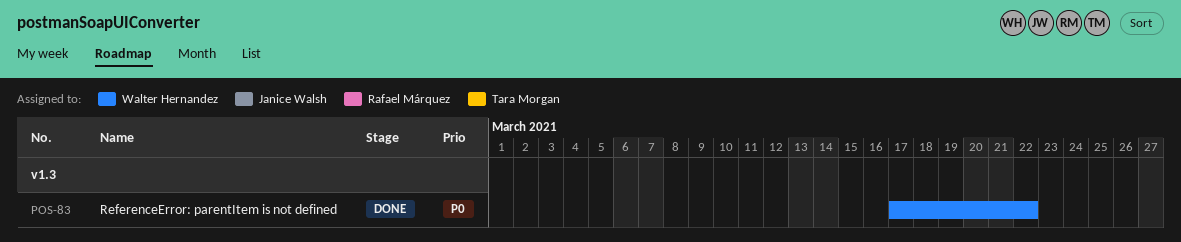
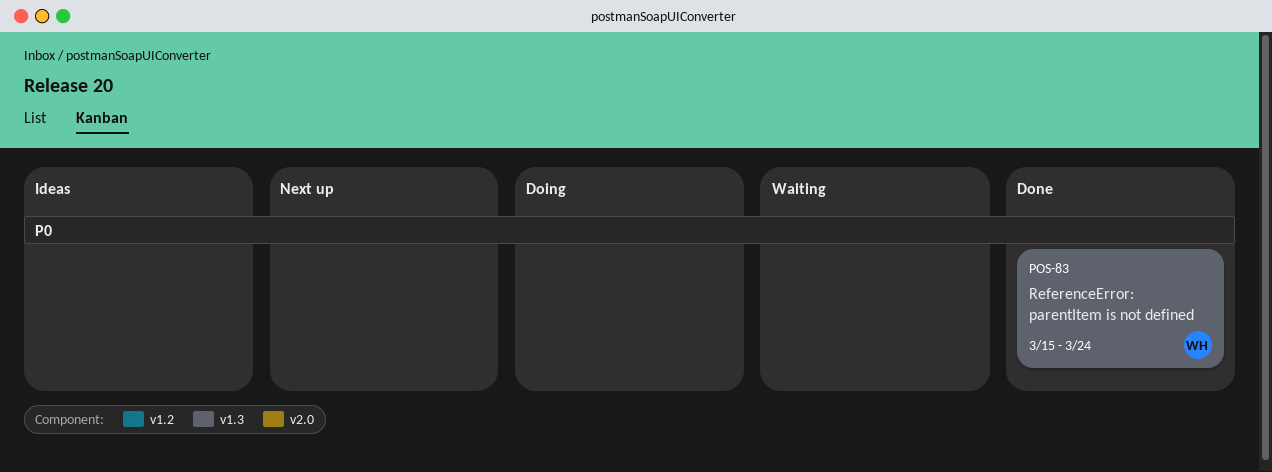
POS-83, start: Mar 17 -> Mar 15
POS-83, due: Mar 22 -> Mar 24

